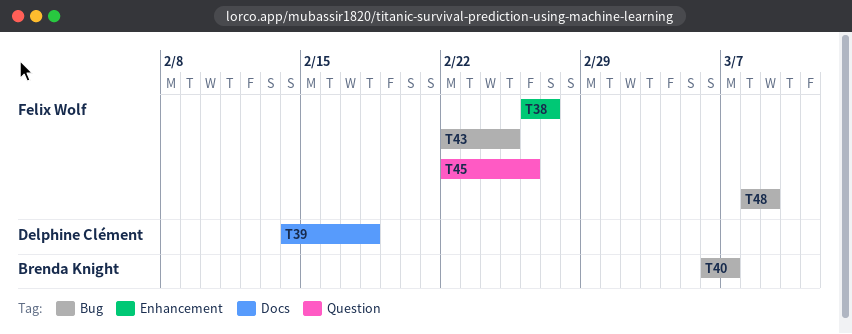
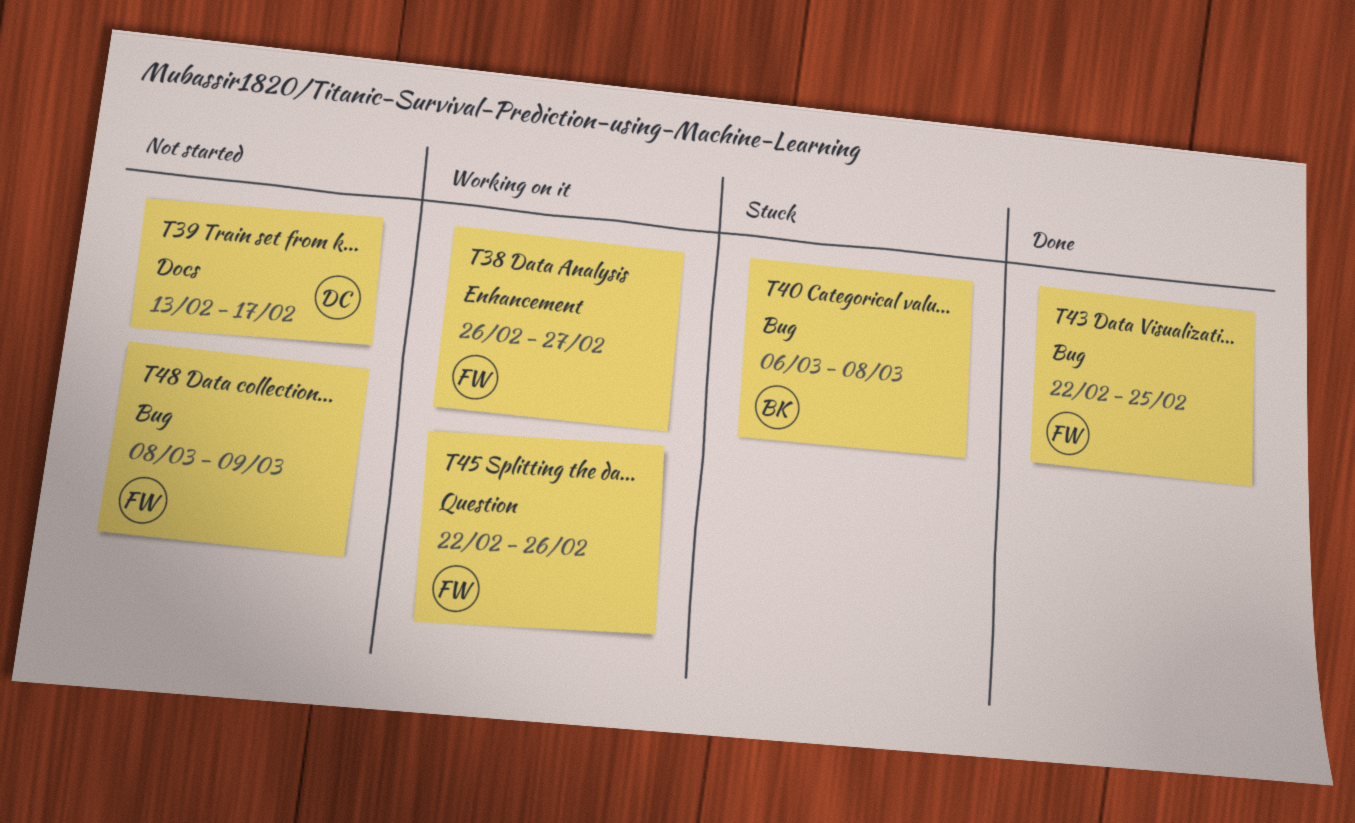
T39, start: Feb 14 -> Feb 13
T39, due: Feb 18 -> Feb 17
T40, due: Mar 7 -> Mar 8

